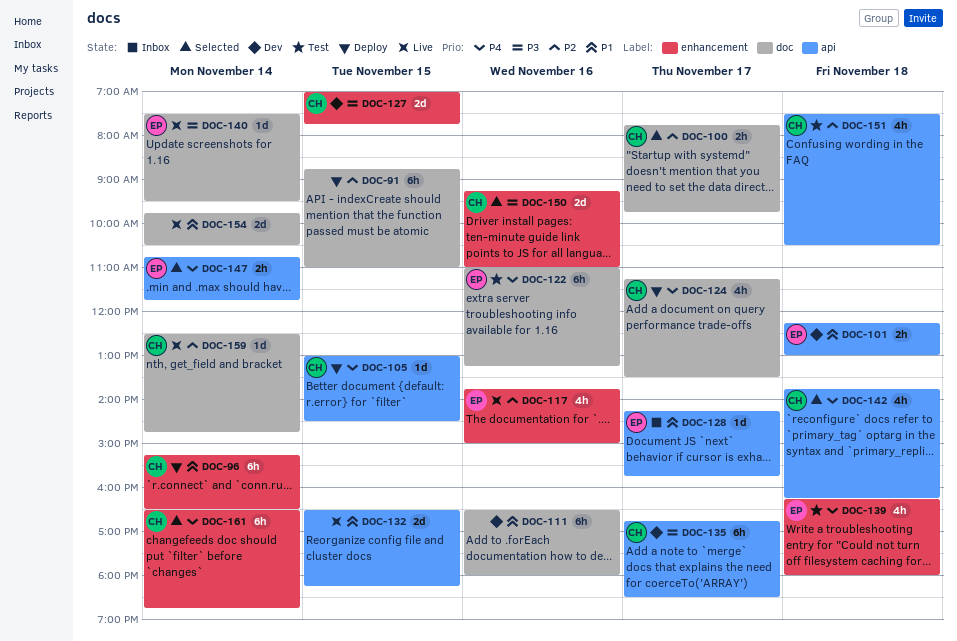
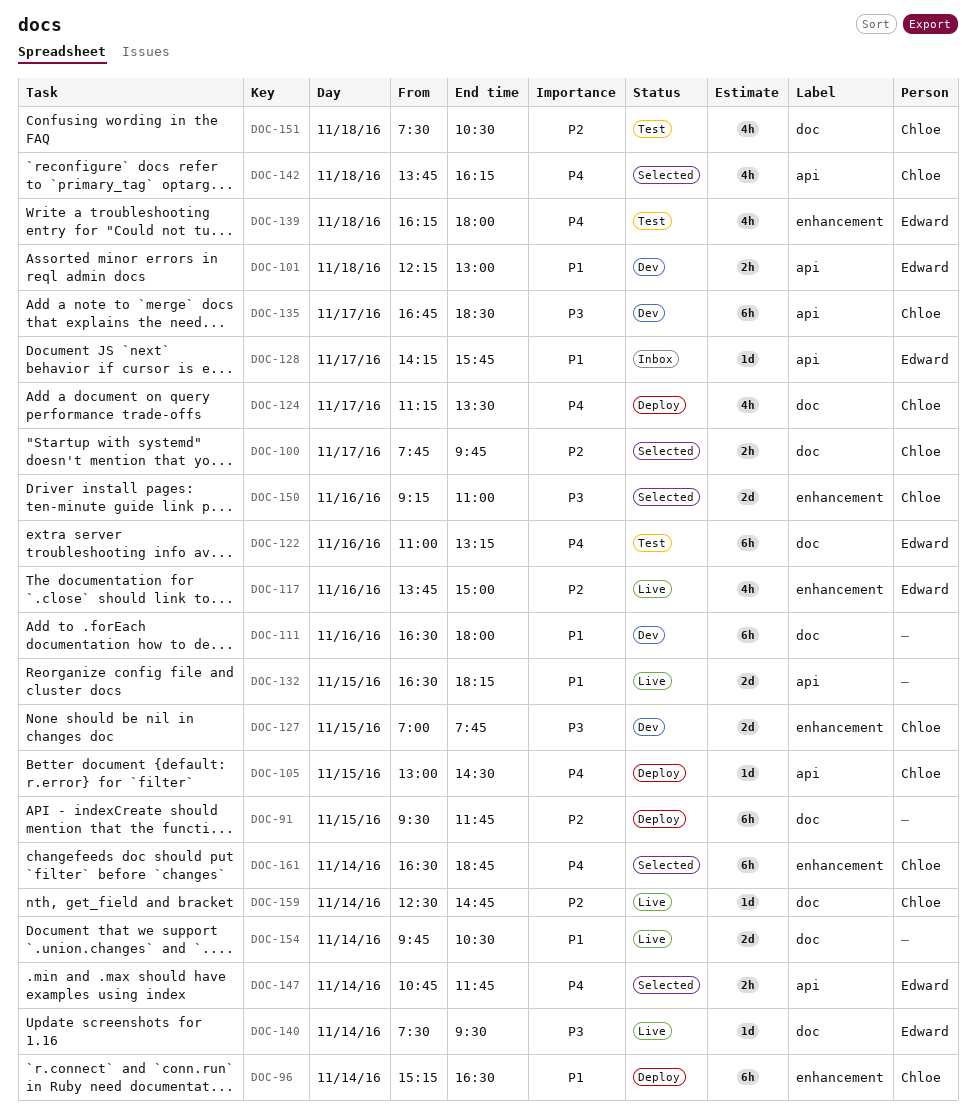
DOC-91, begins: 08:45 -> 09:30
DOC-91, ends: 11:00 -> 11:45
DOC-151, label: api -> doc

